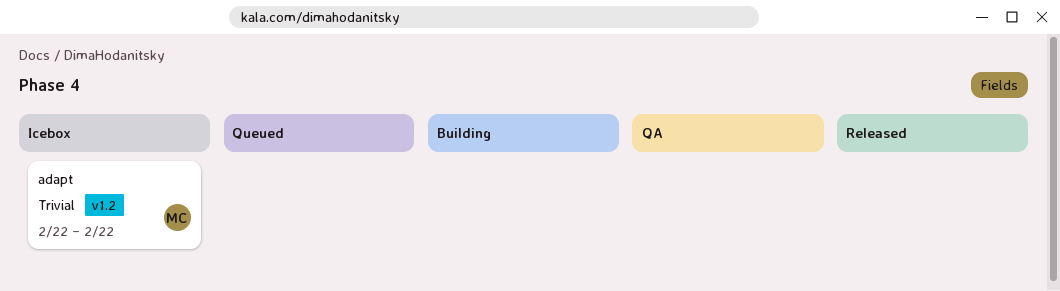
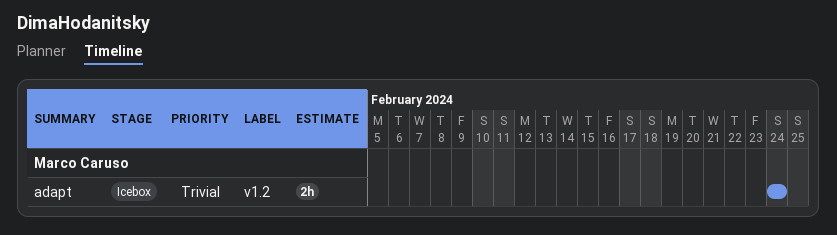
adapt, start: Feb 22 -> Feb 24
adapt, due: Feb 22 -> Feb 24

